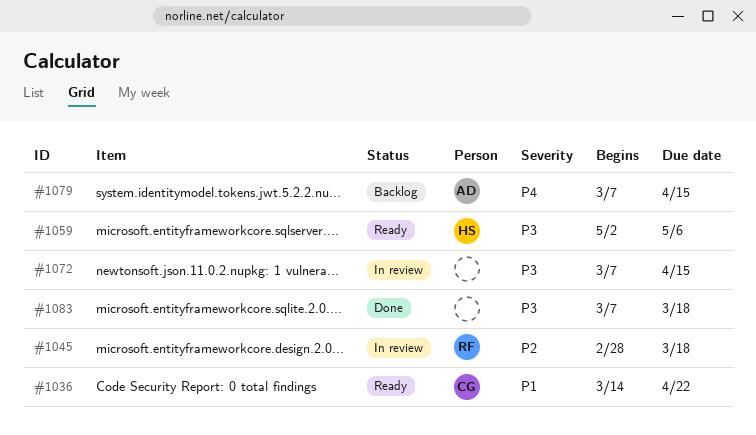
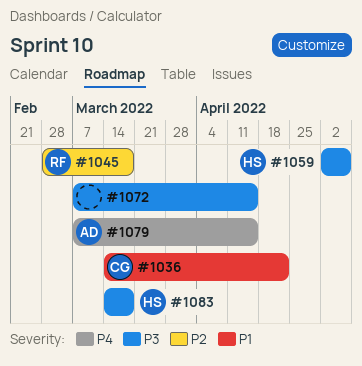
#1083, owner: none -> HS
#1083, start: Mar 7 -> Mar 14

